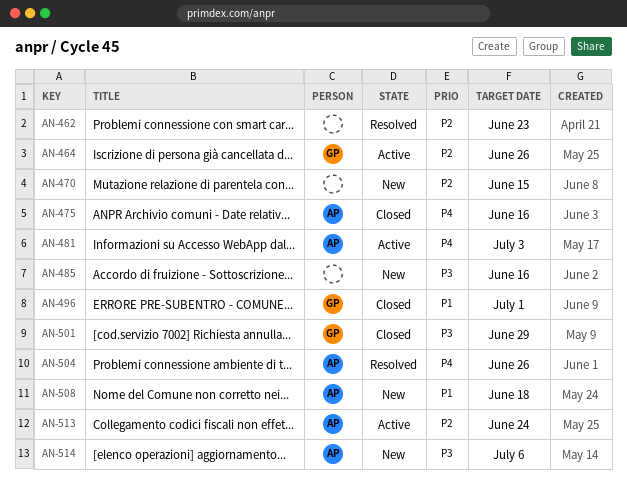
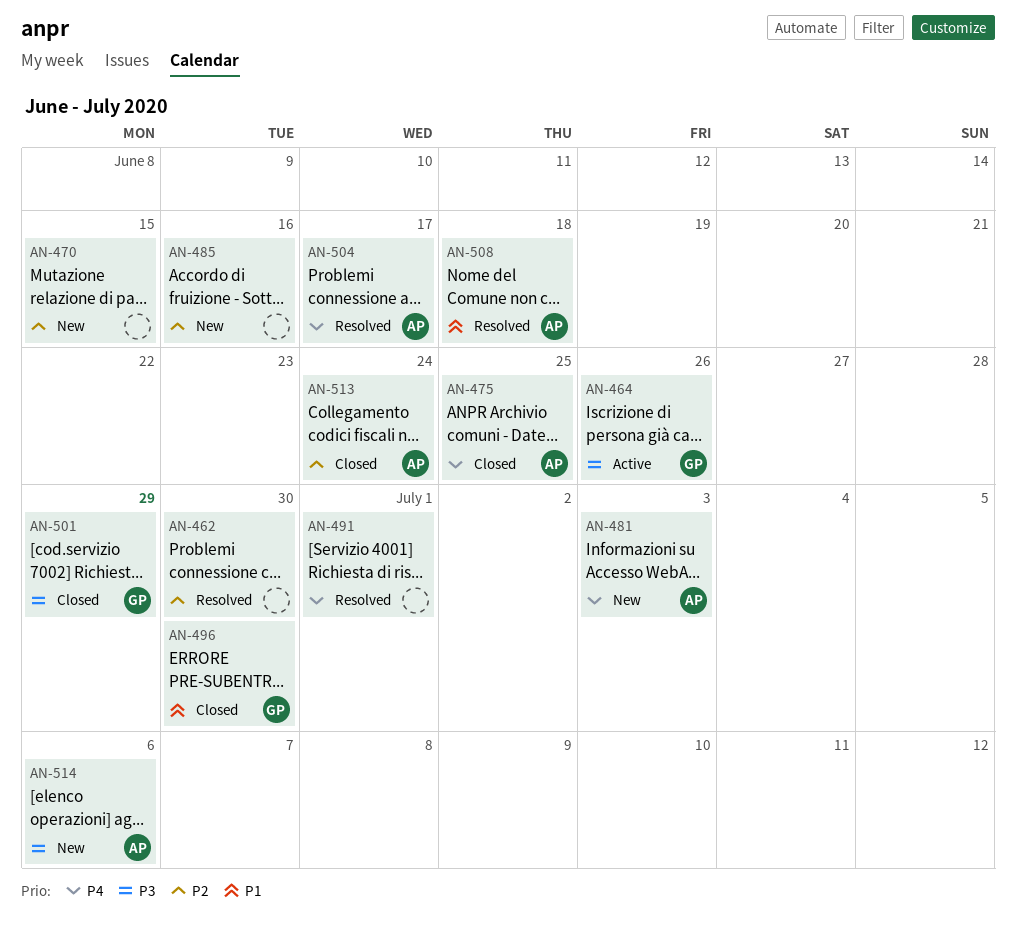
AN-462, due: Jun 23 -> Jun 30
AN-464, priority: P2 -> P3
AN-475, due: Jun 16 -> Jun 25
AN-481, status: Active -> New
AN-485, priority: P3 -> P2
AN-491: none -> present
AN-496, due: Jul 1 -> Jun 30
AN-504, due: Jun 26 -> Jun 17
AN-508, status: New -> Resolved
AN-513, status: Active -> Closed

